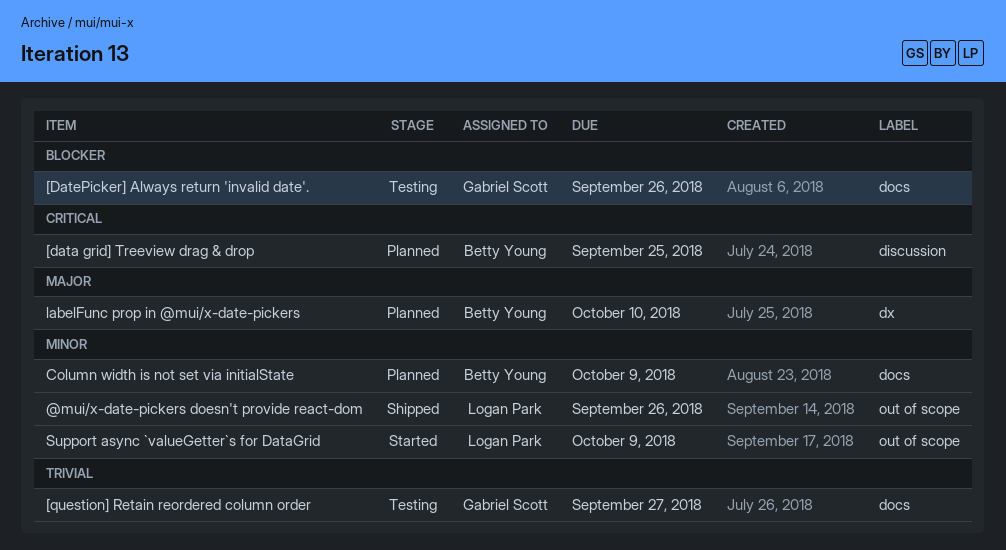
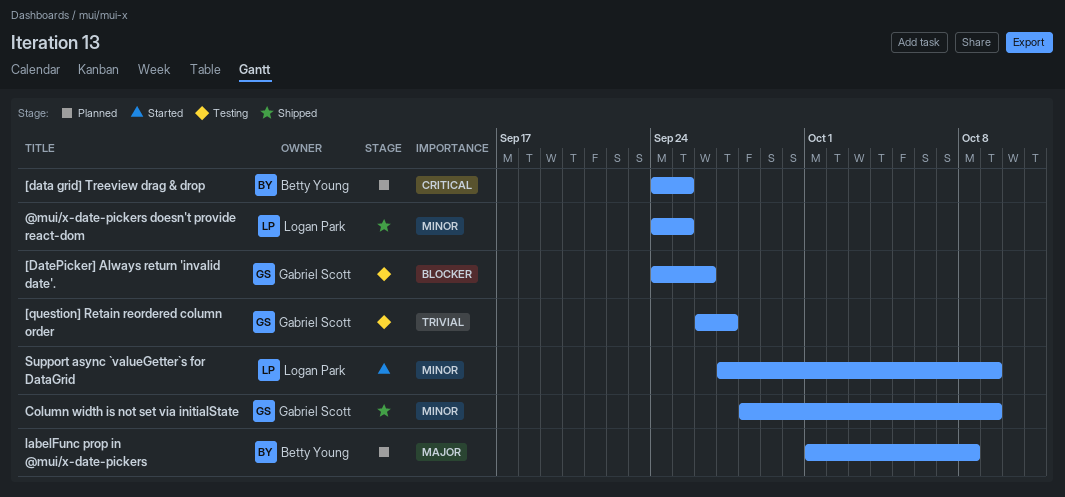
@mui/x-date-pickers doesn't provide react-dom, due: Sep 26 -> Sep 25
Column width is not set via initialState, status: Planned -> Shipped
Column width is not set via initialState, owner: Betty Young -> Gabriel Scott
labelFunc prop in @mui/x-date-pickers, due: Oct 10 -> Oct 8

